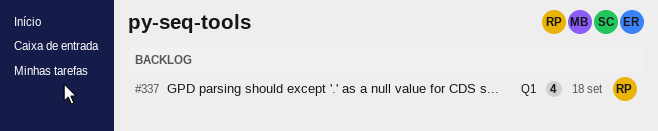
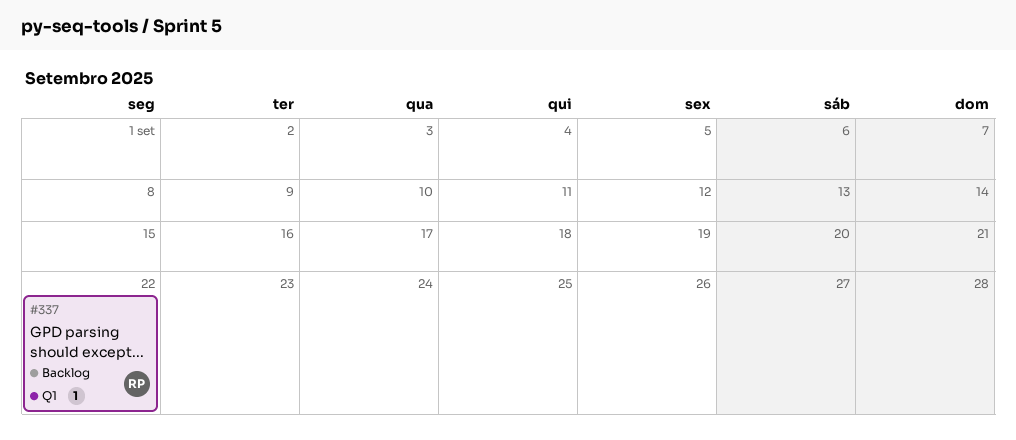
#337, estimate: 4 -> 1
#337, due: Sep 18 -> Sep 22

